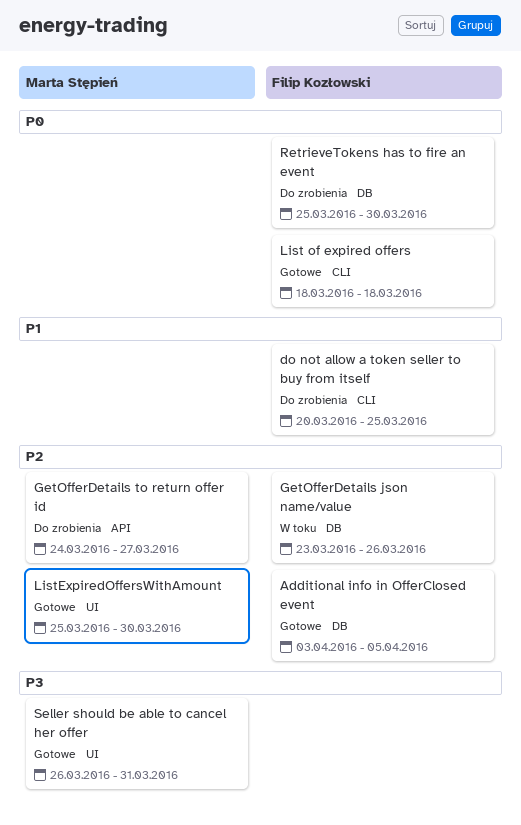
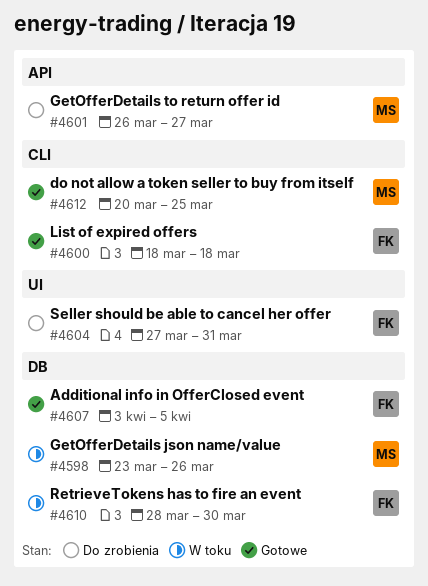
do not allow a token seller to buy from itself, status: Do zrobienia -> Gotowe
do not allow a token seller to buy from itself, owner: Filip Kozłowski -> Marta Stępień
GetOfferDetails json name/value, owner: Filip Kozłowski -> Marta Stępień
GetOfferDetails to return offer id, start: Mar 24 -> Mar 26
ListExpiredOffersWithAmount: present -> none
RetrieveTokens has to fire an event, status: Do zrobienia -> W toku
RetrieveTokens has to fire an event, start: Mar 25 -> Mar 28
Seller should be able to cancel her offer, status: Gotowe -> Do zrobienia
Seller should be able to cancel her offer, owner: Marta Stępień -> Filip Kozłowski
Seller should be able to cancel her offer, start: Mar 26 -> Mar 27

